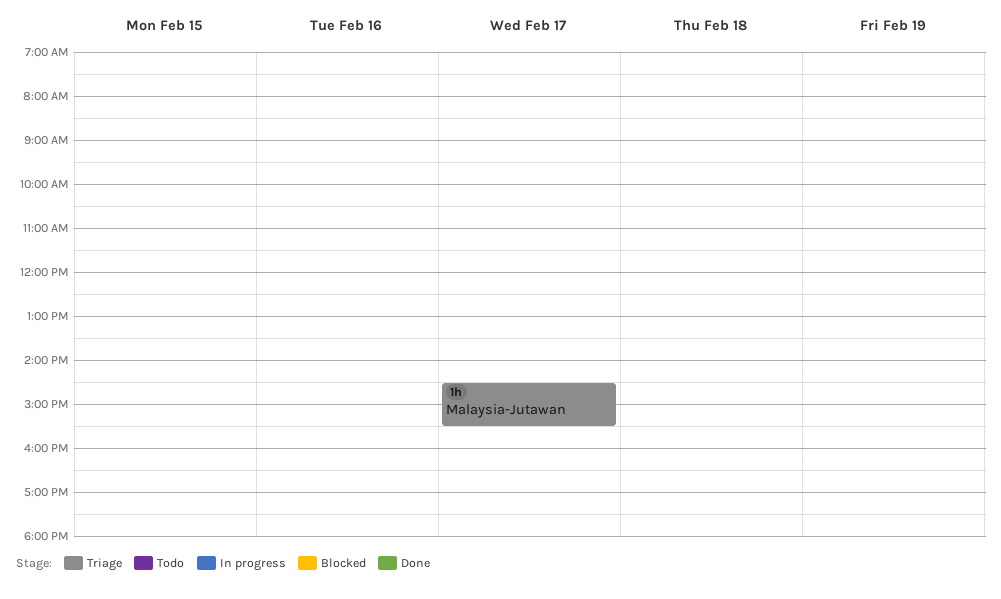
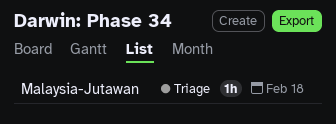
Malaysia-Jutawan, day: Feb 17 -> Feb 18

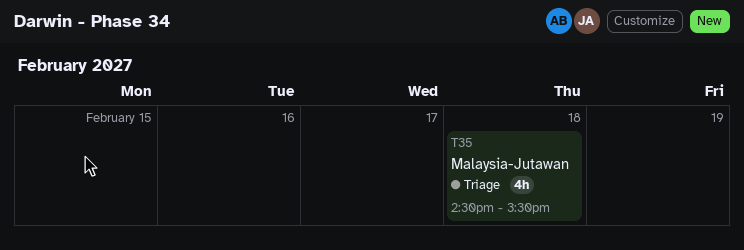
Malaysia-Jutawan, estimate: 1h -> 4h

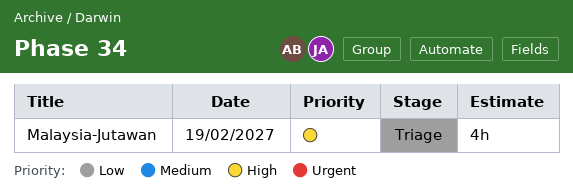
Malaysia-Jutawan, day: Feb 18 -> Feb 19

